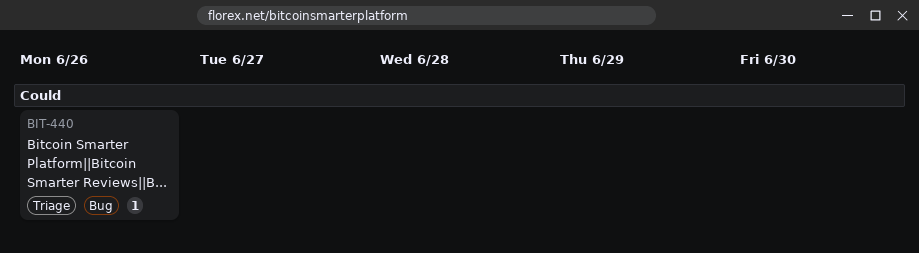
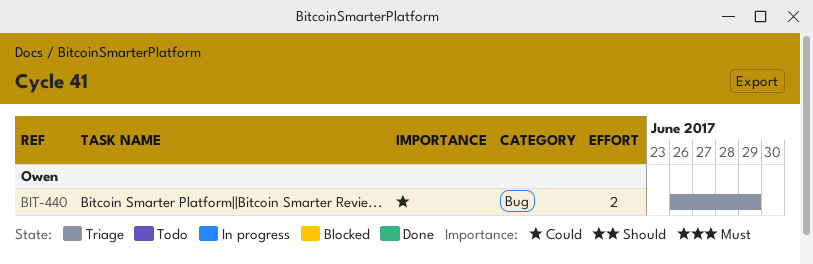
BIT-440, estimate: 1 -> 2
BIT-440, due: Jun 26 -> Jun 29

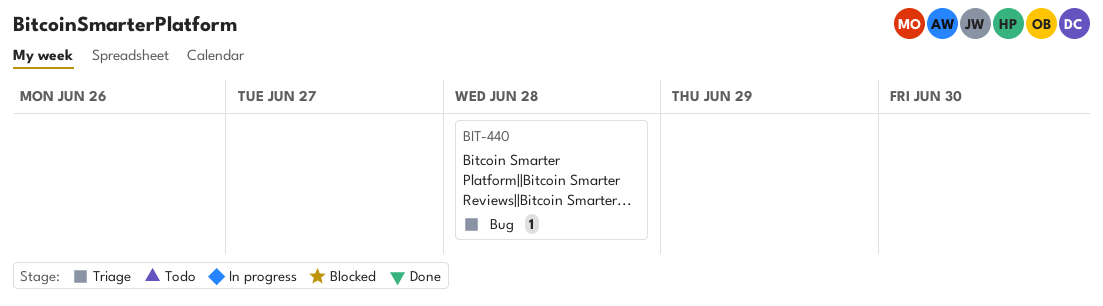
BIT-440, estimate: 2 -> 1
BIT-440, due: Jun 29 -> Jun 28

